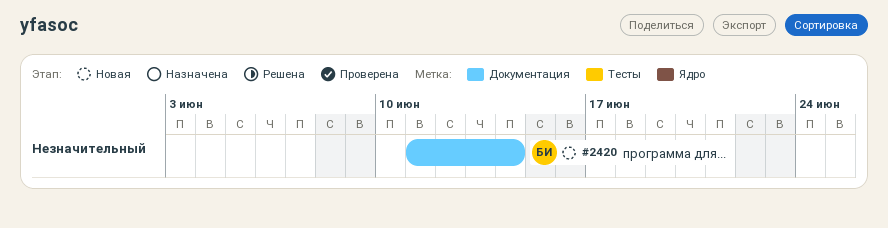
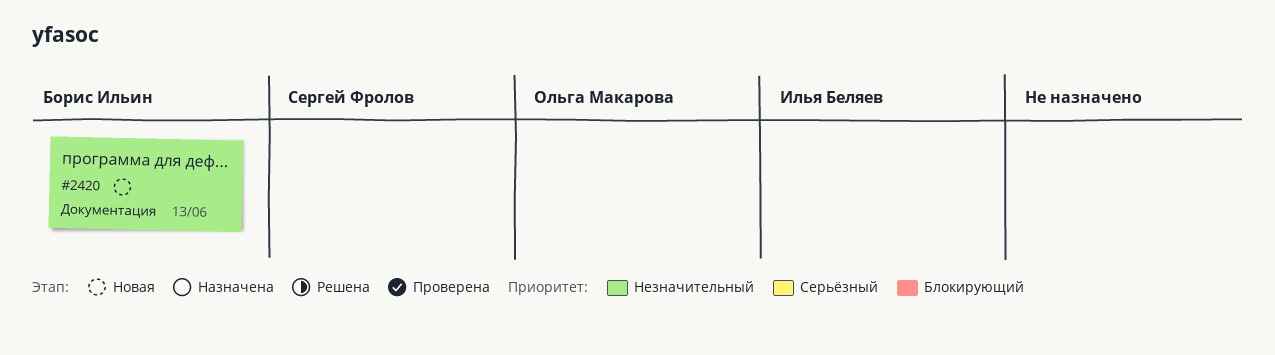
#2420, due: Jun 14 -> Jun 13

